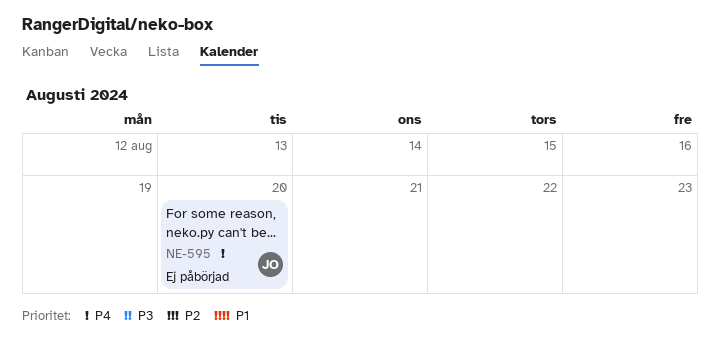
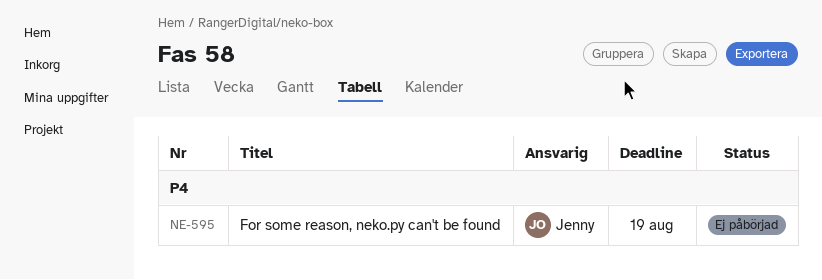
NE-595, due: Aug 20 -> Aug 19

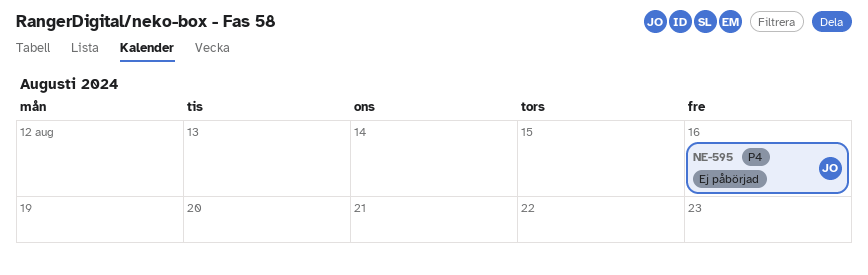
NE-595, due: Aug 19 -> Aug 16

